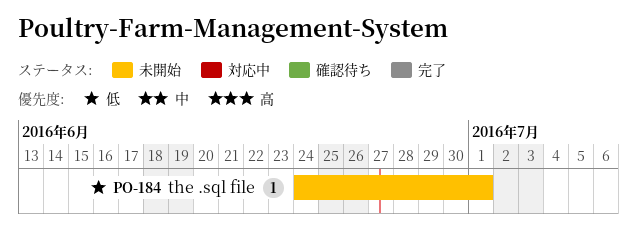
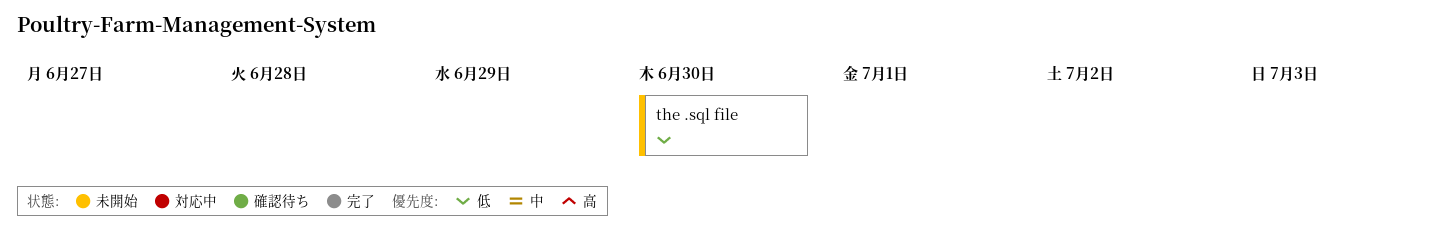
the .sql file, due: Jul 1 -> Jun 30

